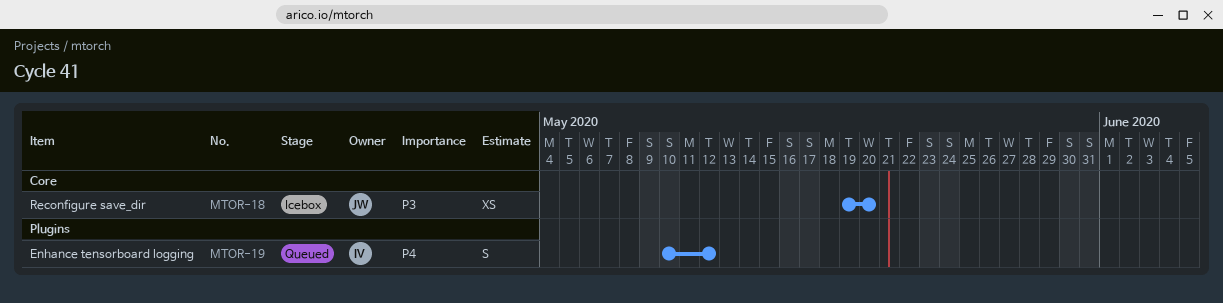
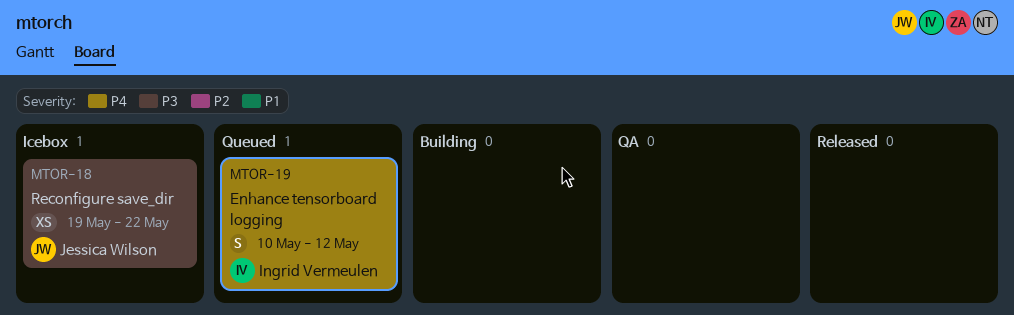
MTOR-18, due: May 20 -> May 22

